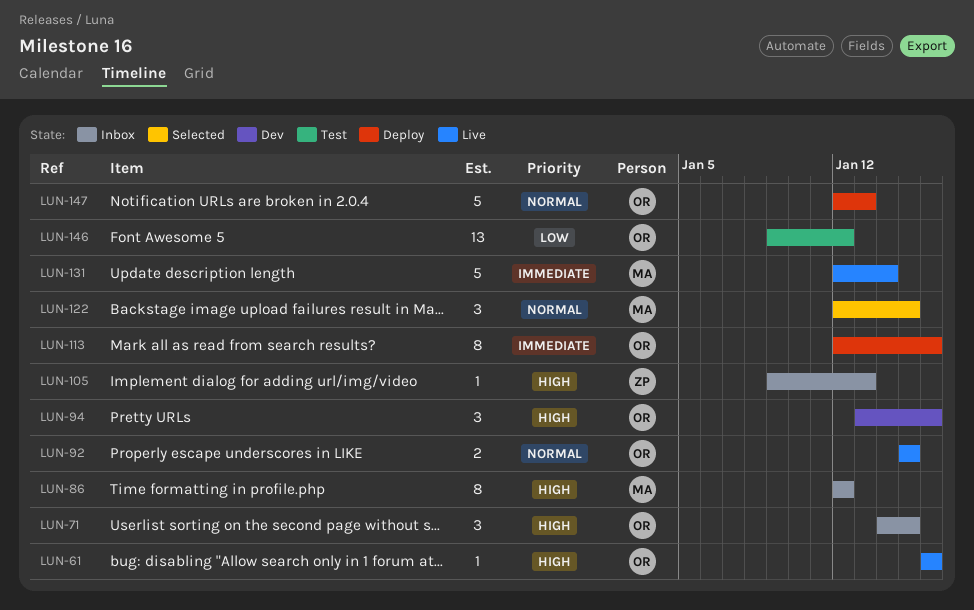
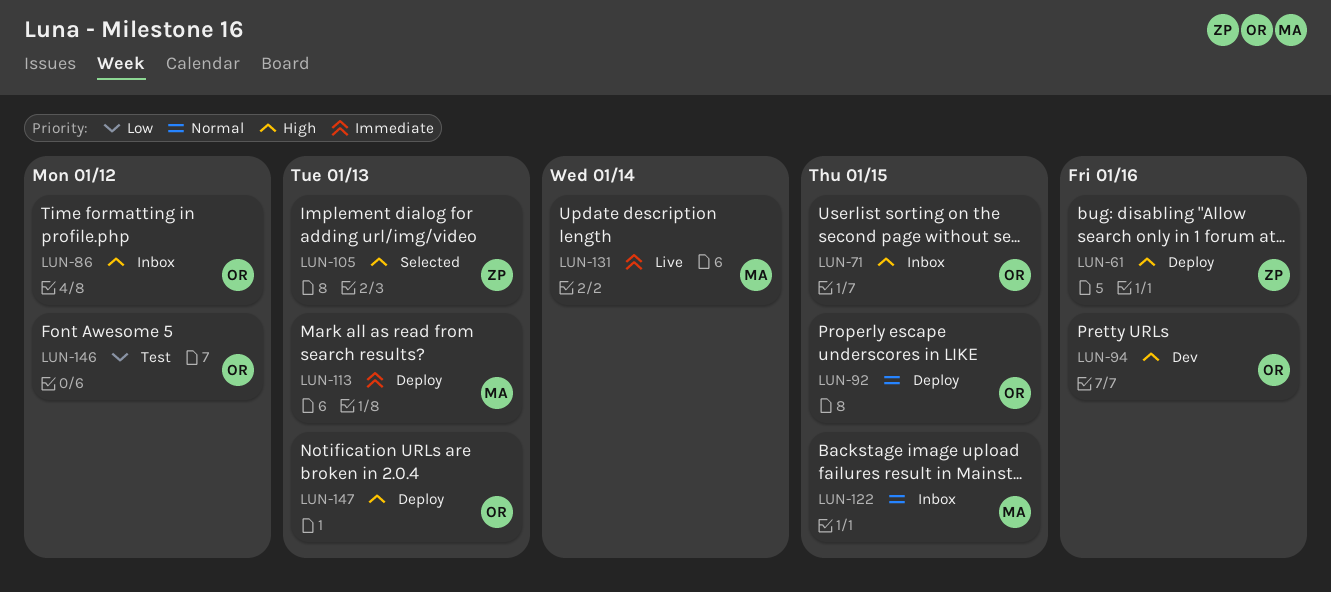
LUN-61, status: Live -> Deploy
LUN-61, owner: OR -> ZP
LUN-86, owner: MA -> OR
LUN-92, status: Live -> Deploy
LUN-105, status: Inbox -> Selected
LUN-113, owner: OR -> MA
LUN-113, due: Jan 16 -> Jan 13
LUN-122, status: Selected -> Inbox
LUN-147, priority: Normal -> High

